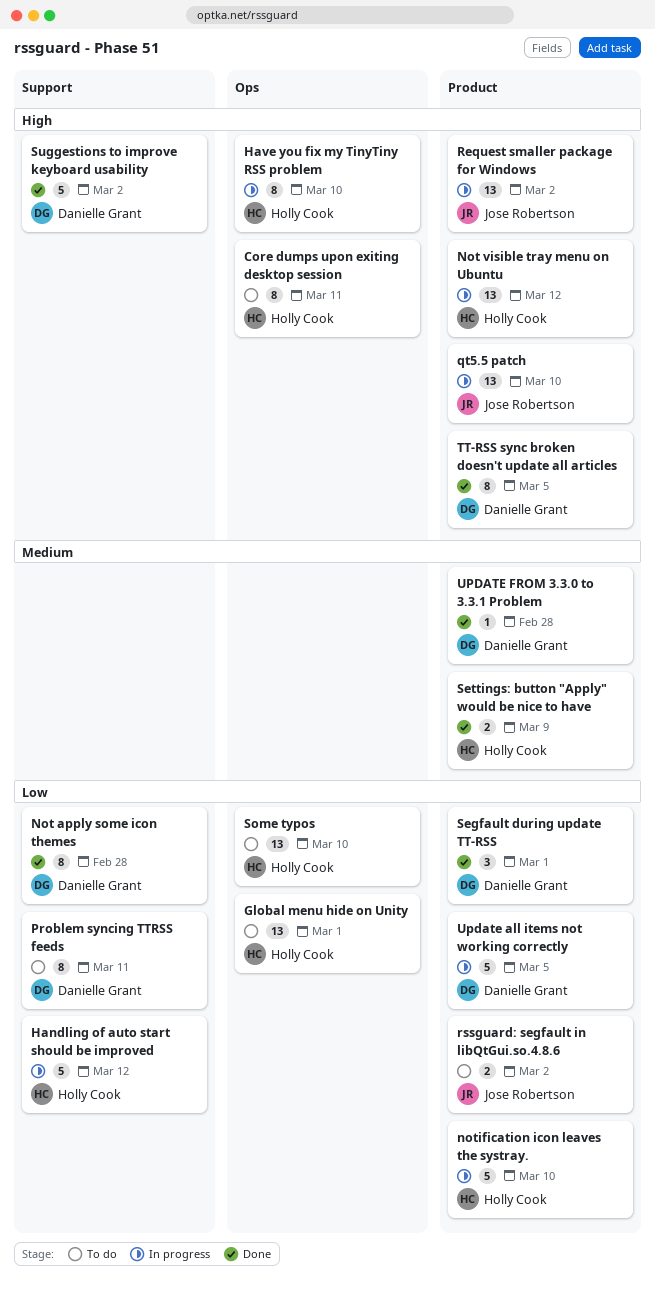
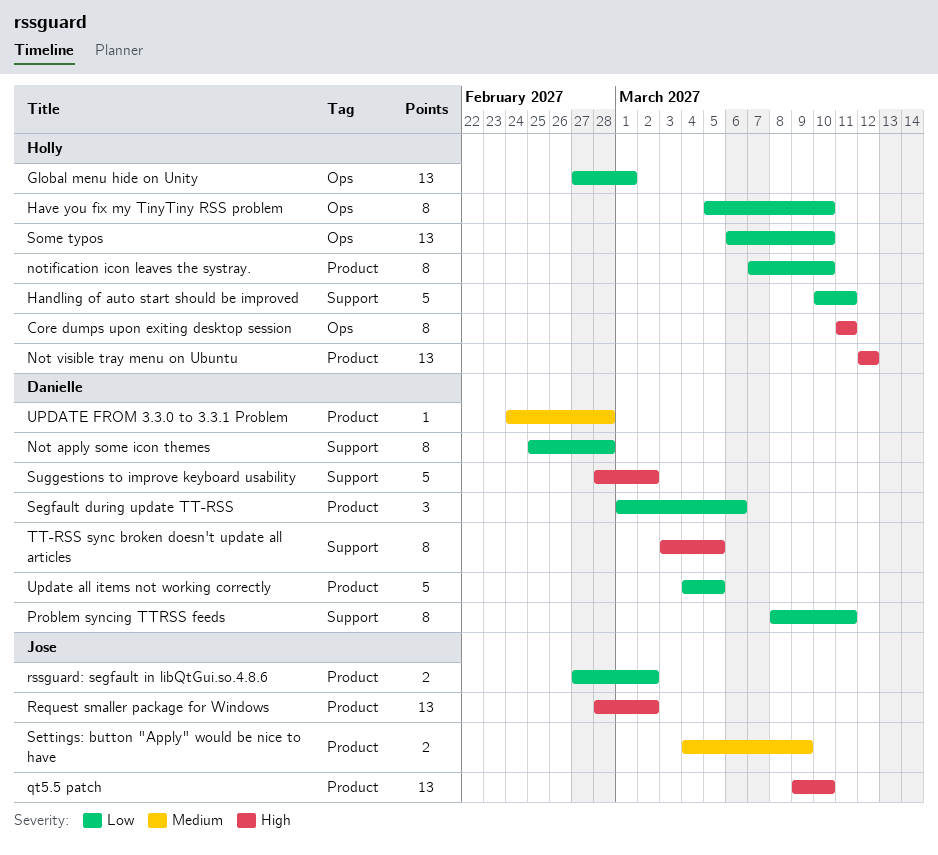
Handling of auto start should be improved, due: Mar 12 -> Mar 11
Have you fix my TinyTiny RSS problem, priority: High -> Low
notification icon leaves the systray., estimate: 5 -> 8
Segfault during update TT-RSS, due: Mar 1 -> Mar 6
Settings: button "Apply" would be nice to have, owner: Holly Cook -> Jose Robertson
TT-RSS sync broken doesn't update all articles, label: Product -> Support

